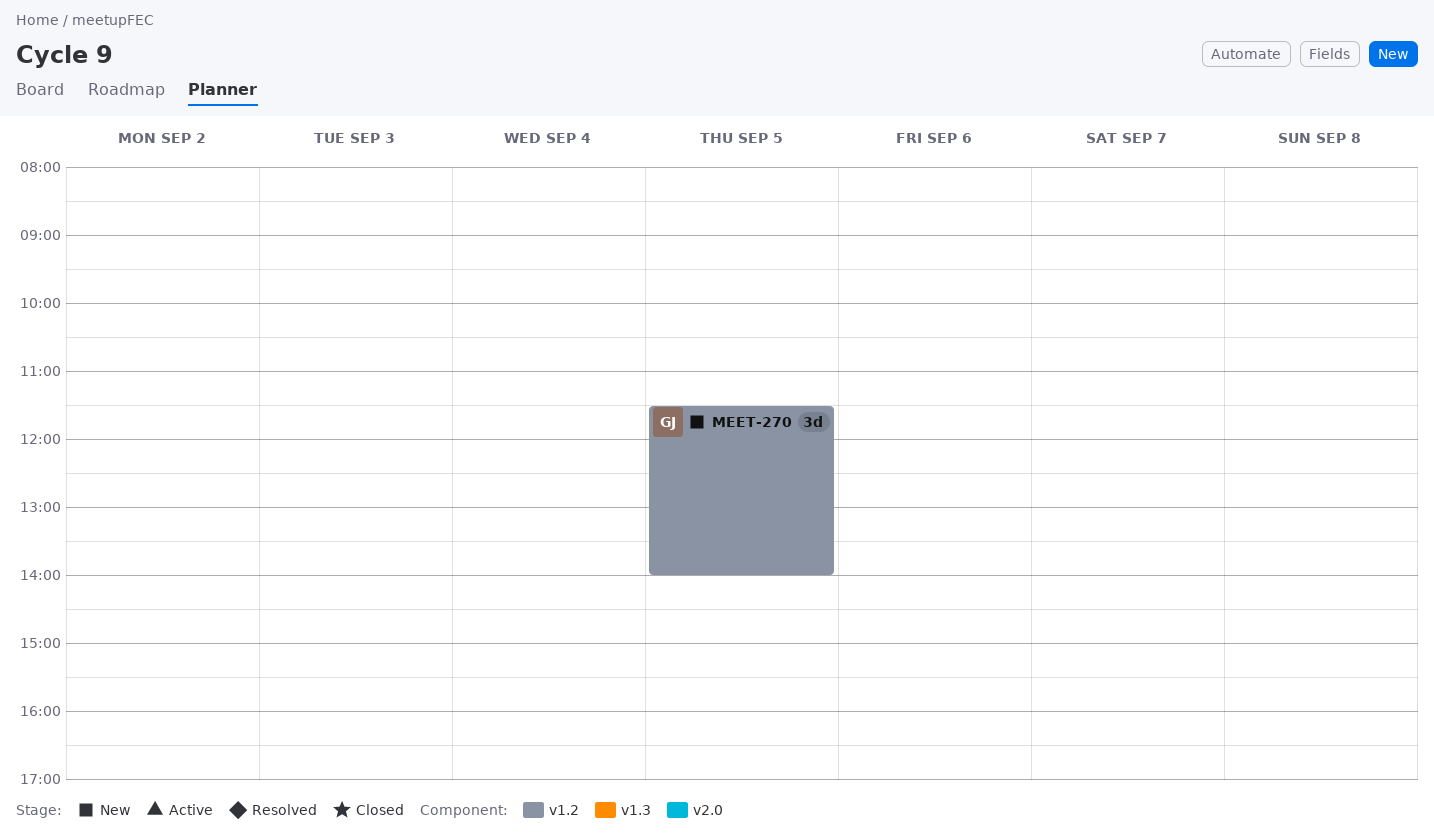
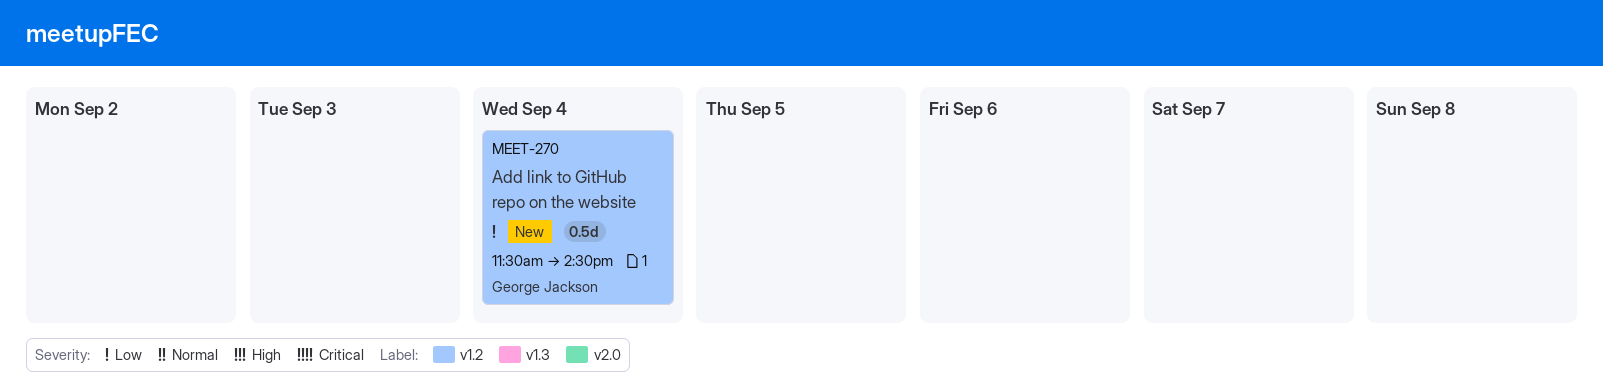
MEET-270, estimate: 3d -> 0.5d
MEET-270, day: Sep 5 -> Sep 4
MEET-270, ends: 14:00 -> 14:30

